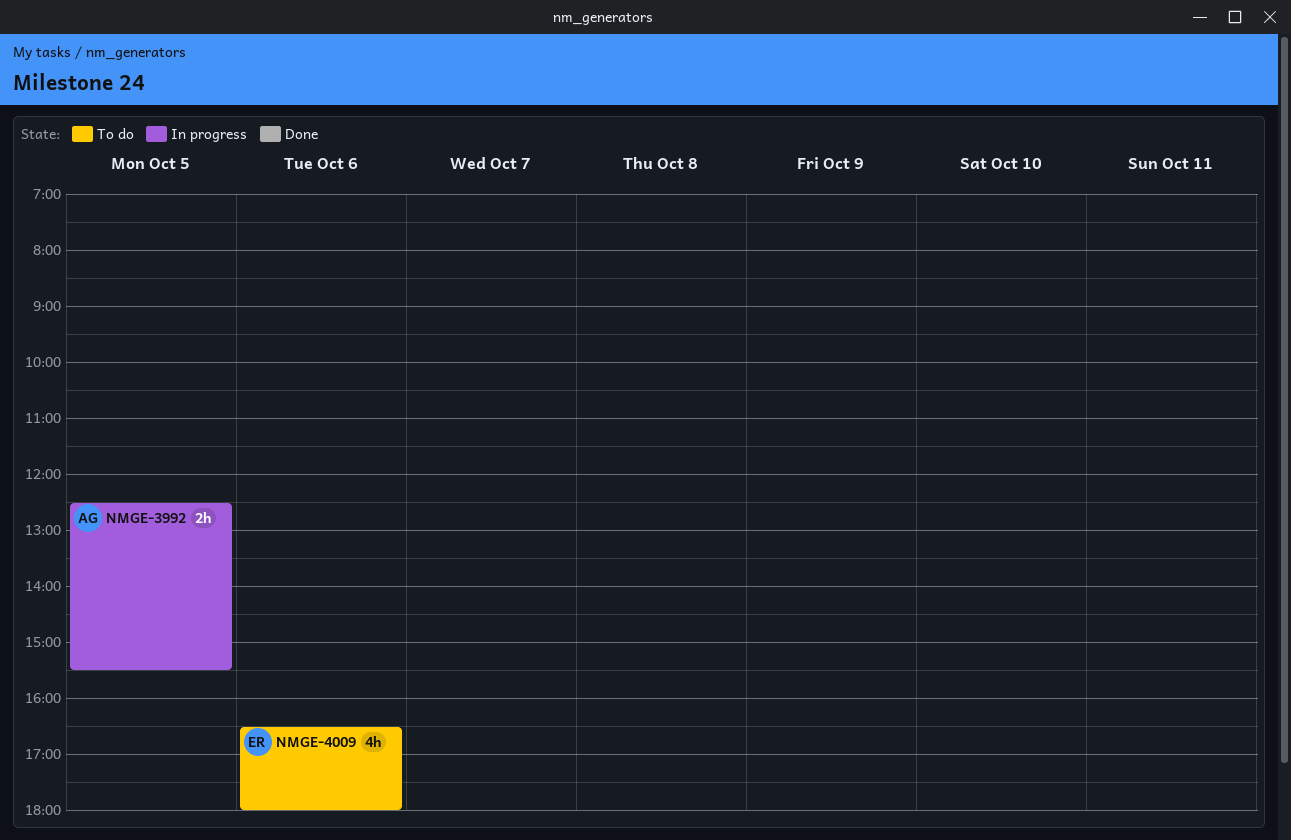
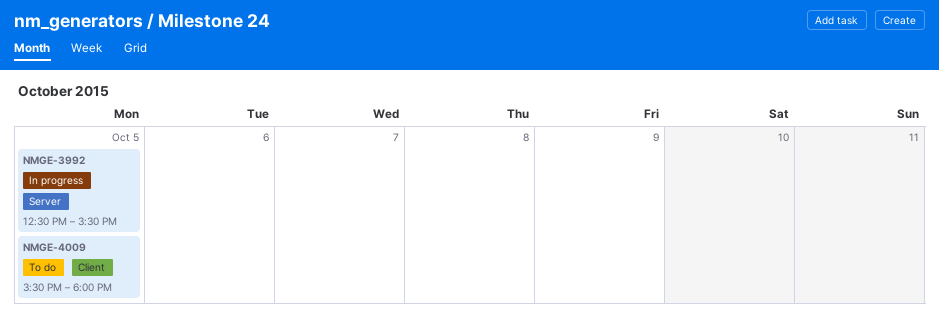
NMGE-4009, day: Oct 6 -> Oct 5
NMGE-4009, begins: 16:30 -> 15:30

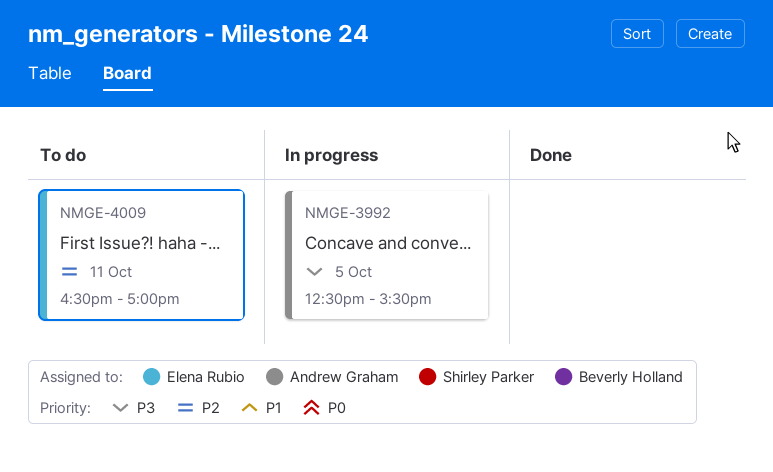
NMGE-4009, day: Oct 5 -> Oct 11
NMGE-4009, begins: 15:30 -> 16:30
NMGE-4009, ends: 18:00 -> 17:00

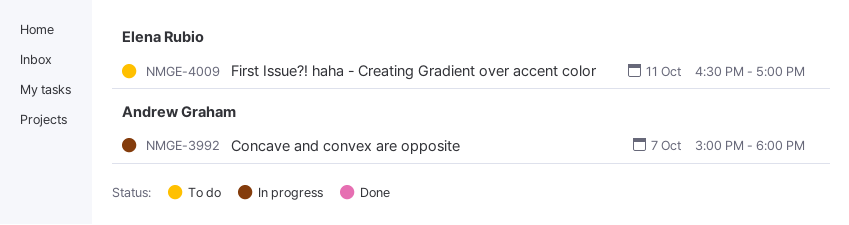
NMGE-3992, day: Oct 5 -> Oct 7
NMGE-3992, begins: 12:30 -> 15:00
NMGE-3992, ends: 15:30 -> 18:00

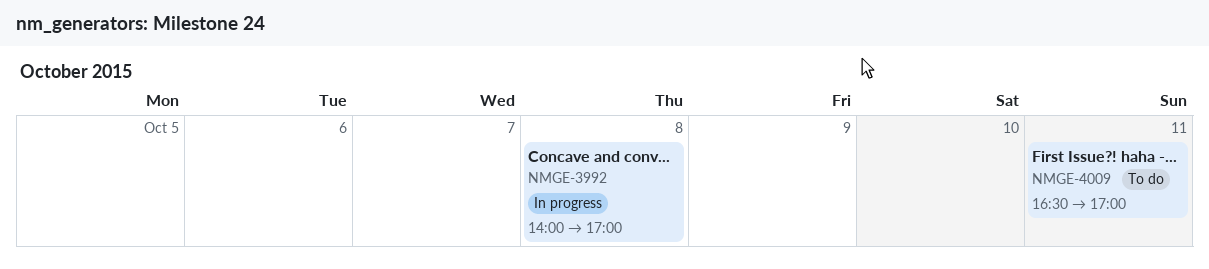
NMGE-3992, day: Oct 7 -> Oct 8
NMGE-3992, begins: 15:00 -> 14:00
NMGE-3992, ends: 18:00 -> 17:00

